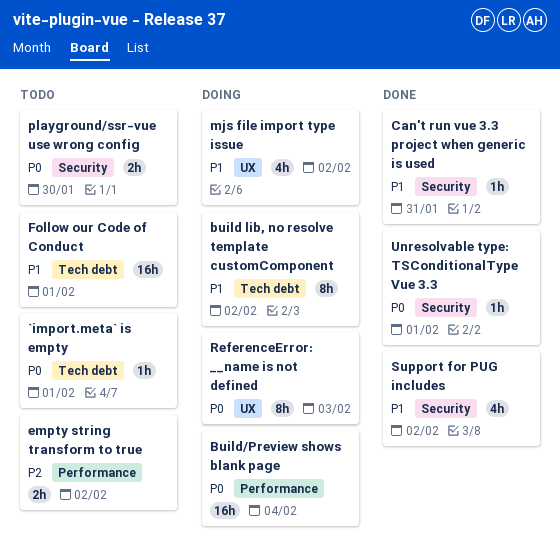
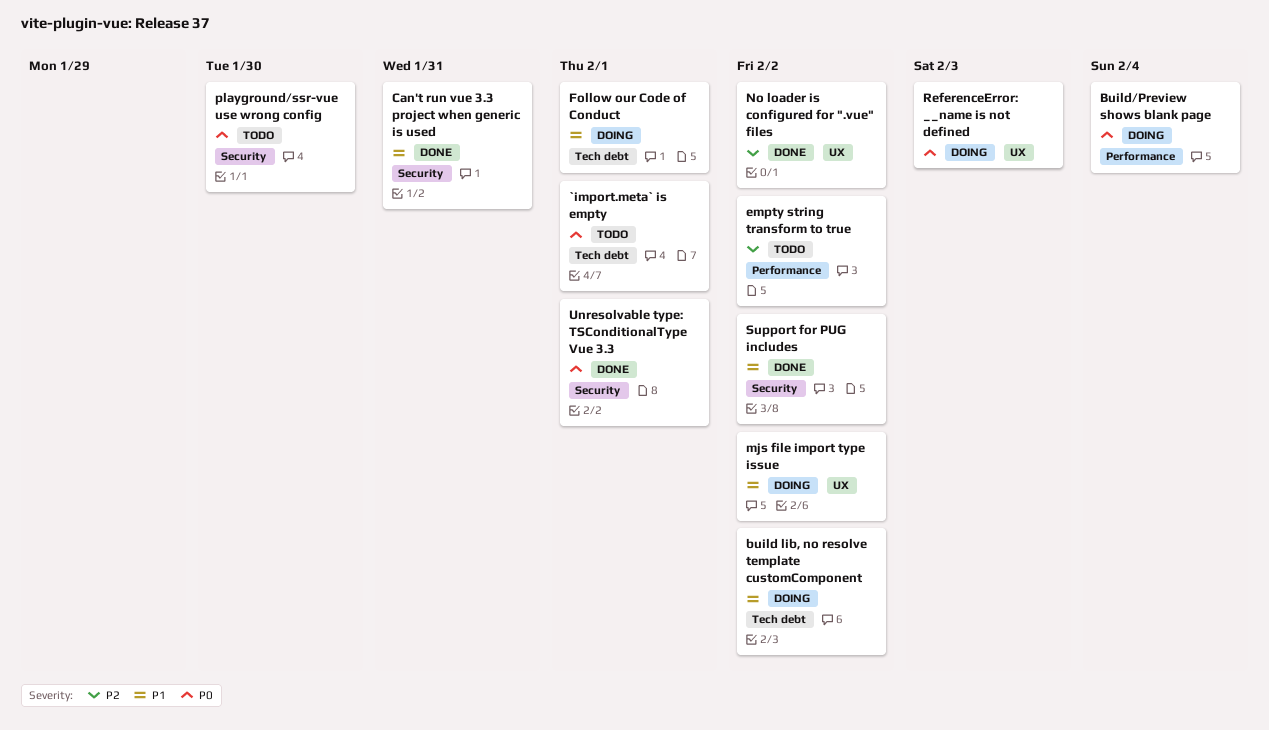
Follow our Code of Conduct, status: Todo -> Doing
No loader is configured for ".vue" files: none -> present

